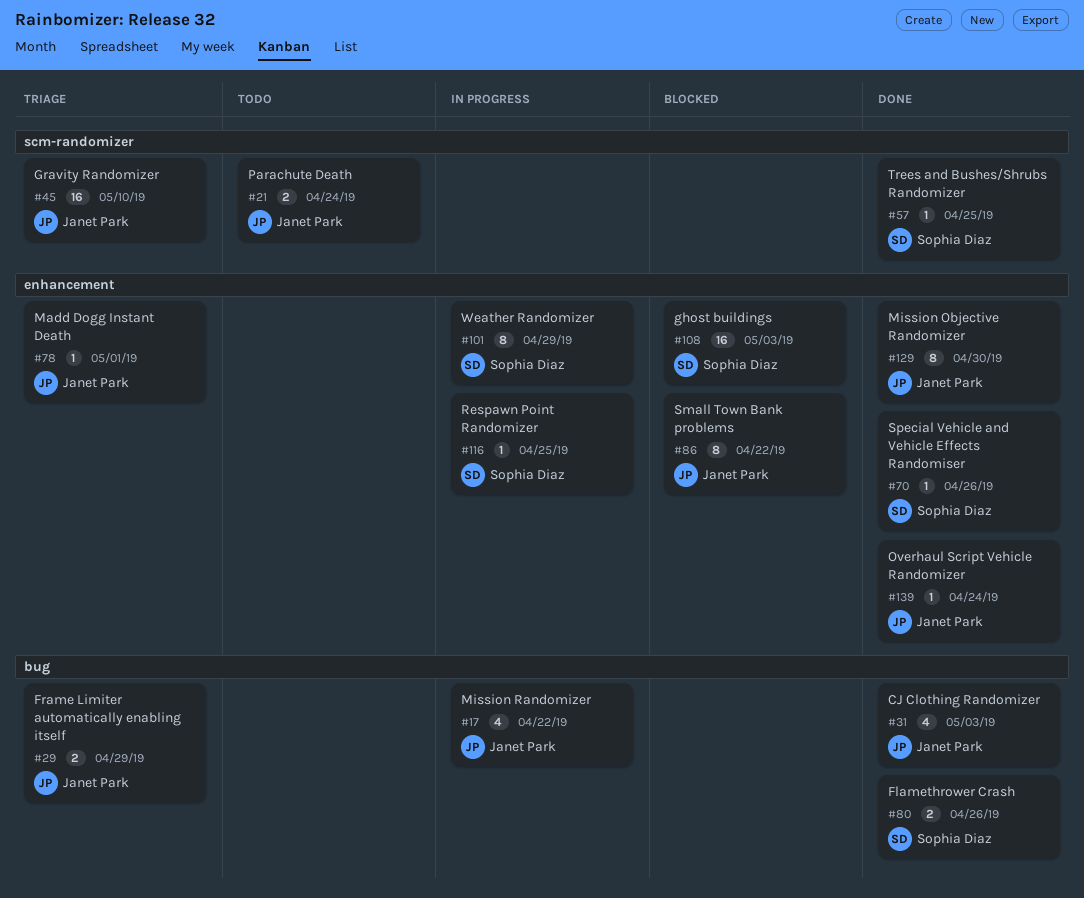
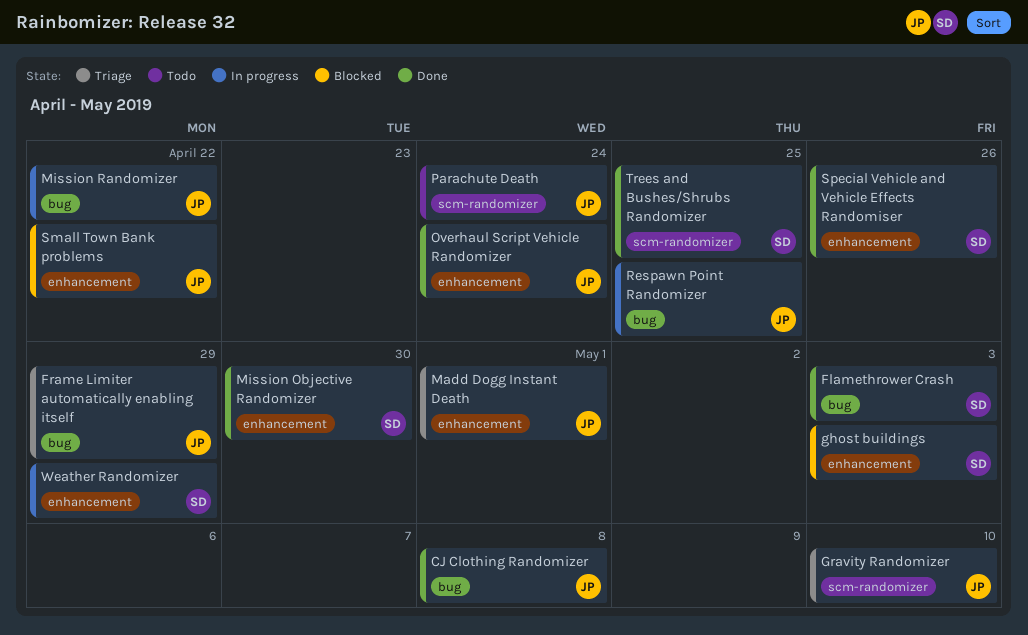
CJ Clothing Randomizer, due: May 3 -> May 8
Flamethrower Crash, due: Apr 26 -> May 3
Mission Objective Randomizer, owner: Janet Park -> Sophia Diaz
Respawn Point Randomizer, owner: Sophia Diaz -> Janet Park
Respawn Point Randomizer, label: enhancement -> bug

